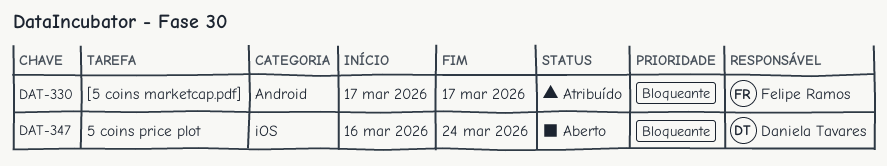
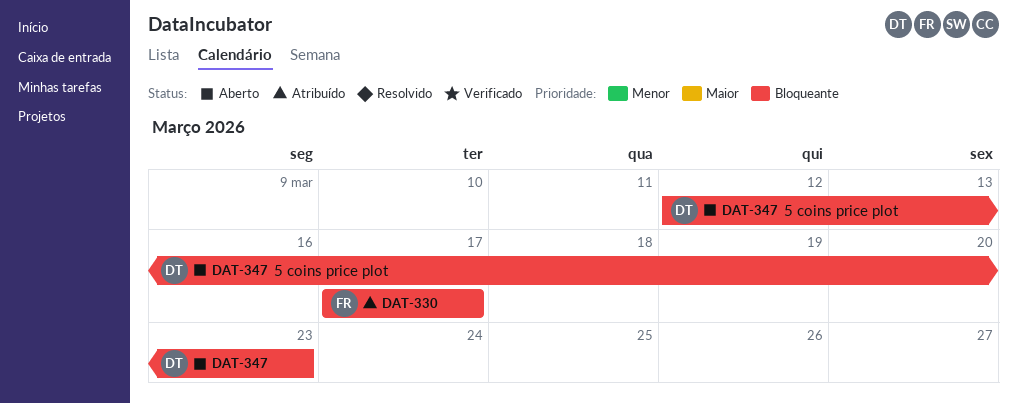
DAT-347, start: Mar 16 -> Mar 12
DAT-347, due: Mar 24 -> Mar 23

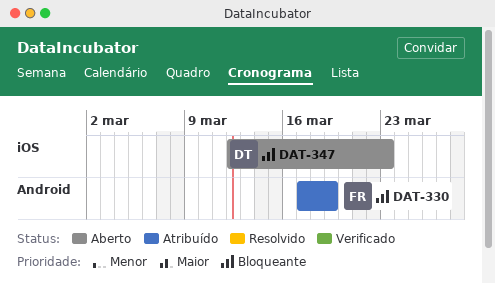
DAT-330, due: Mar 17 -> Mar 19

